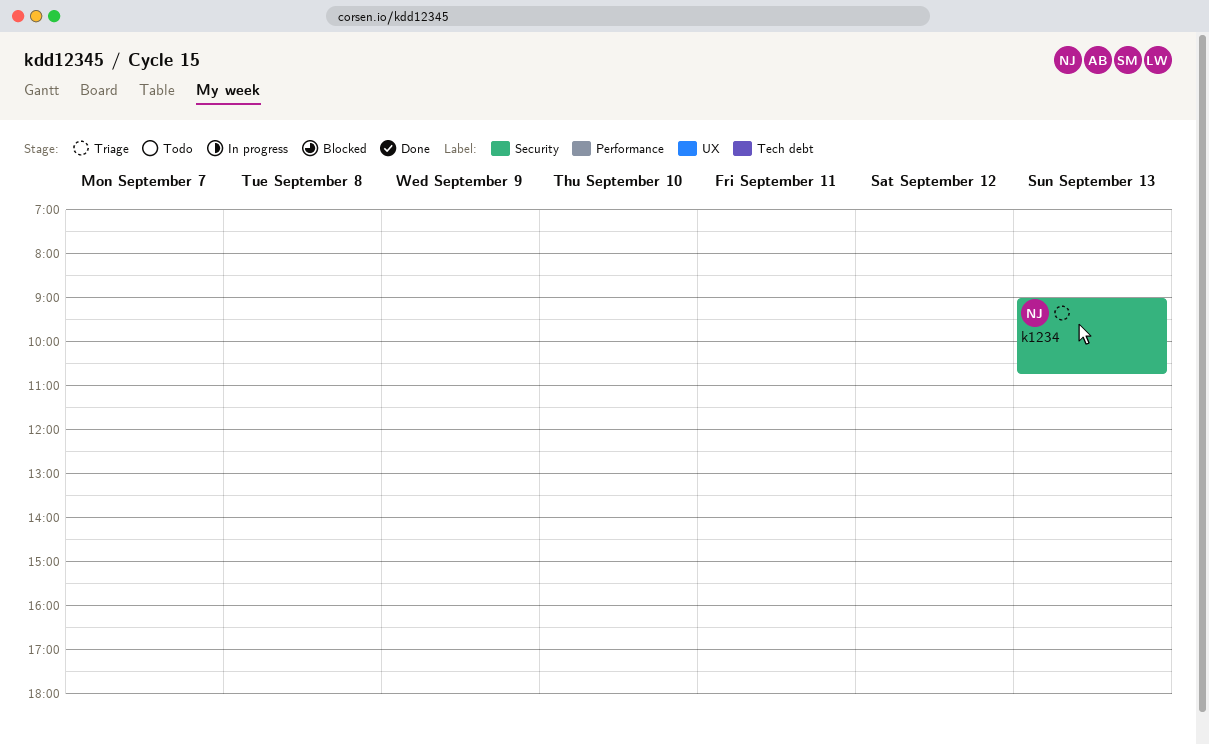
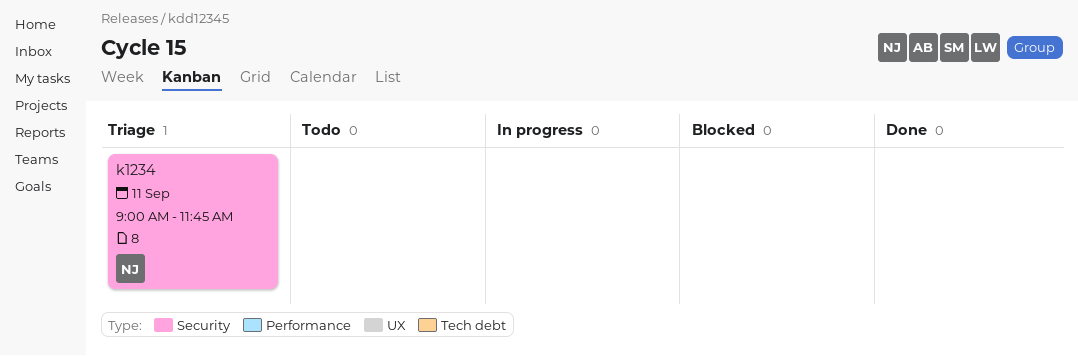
k1234, day: Sep 13 -> Sep 11
k1234, ends: 10:45 -> 11:45

